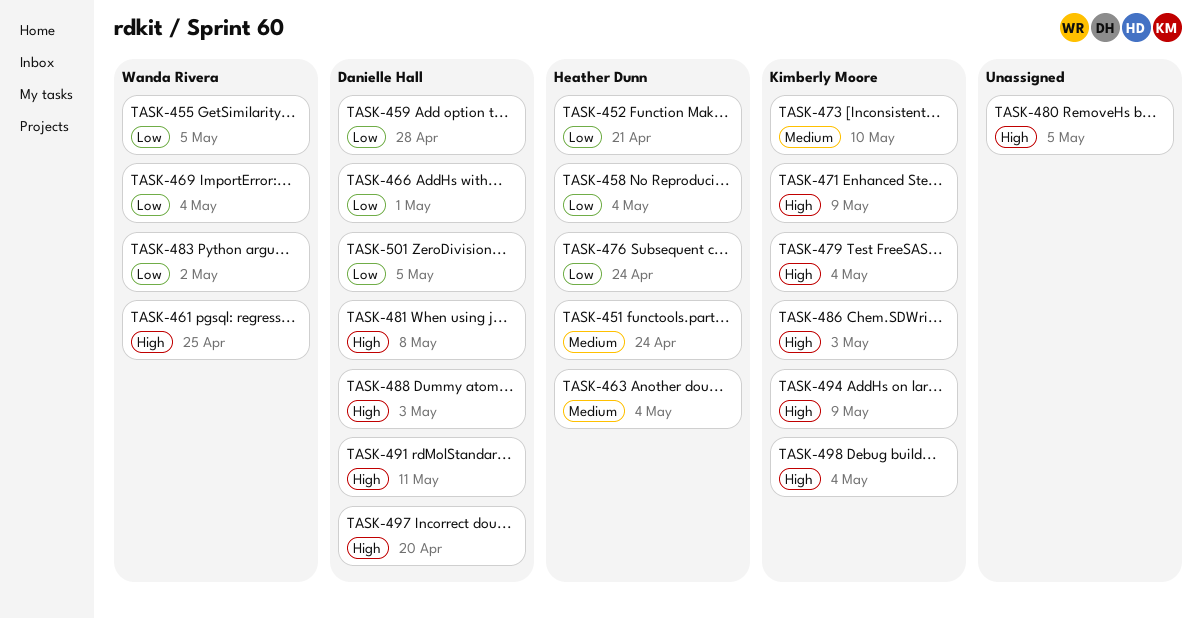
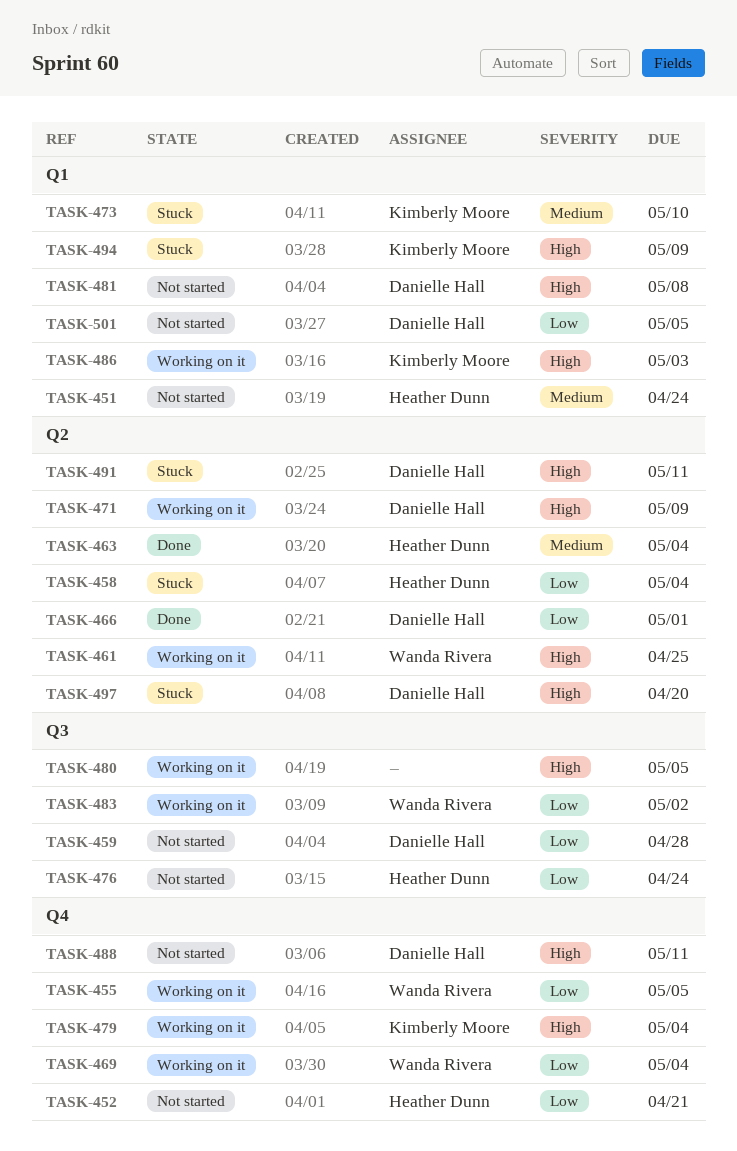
TASK-471, owner: Kimberly Moore -> Danielle Hall
TASK-488, due: May 3 -> May 11
TASK-498: present -> none

